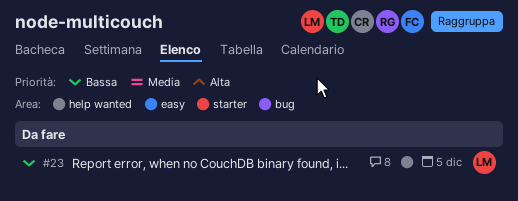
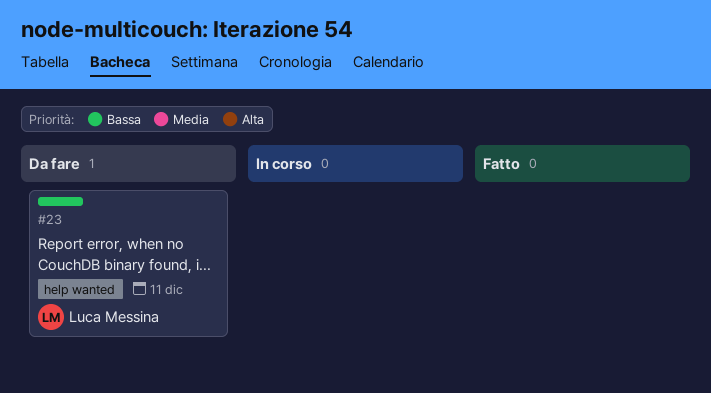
#23, due: Dec 5 -> Dec 11

